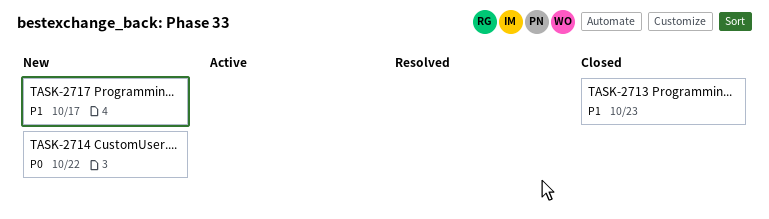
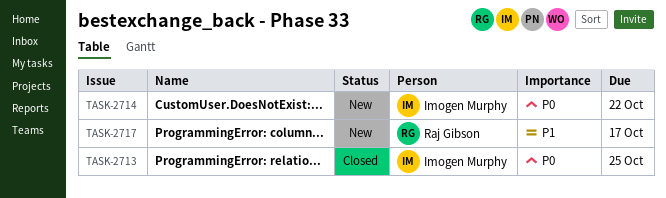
TASK-2713, priority: P1 -> P0
TASK-2713, due: Oct 23 -> Oct 25

